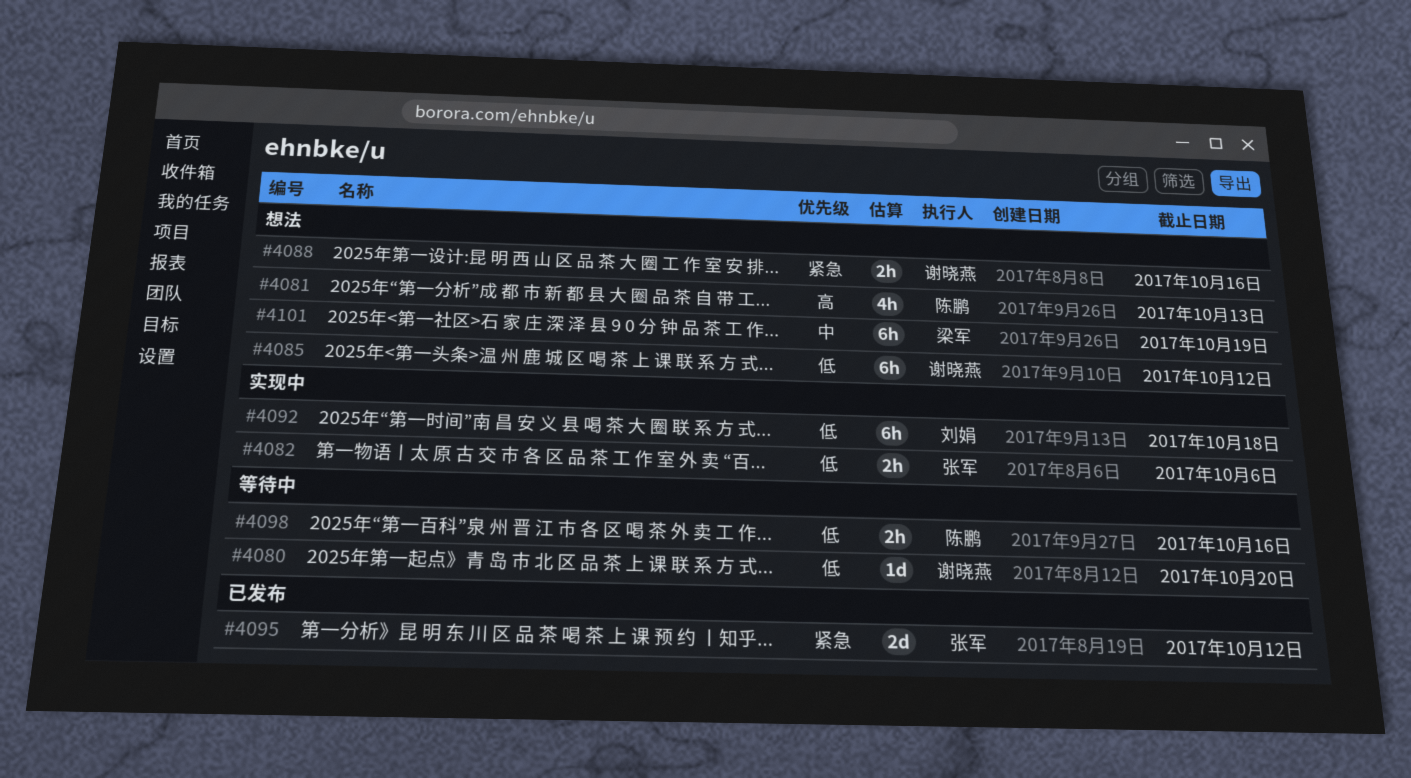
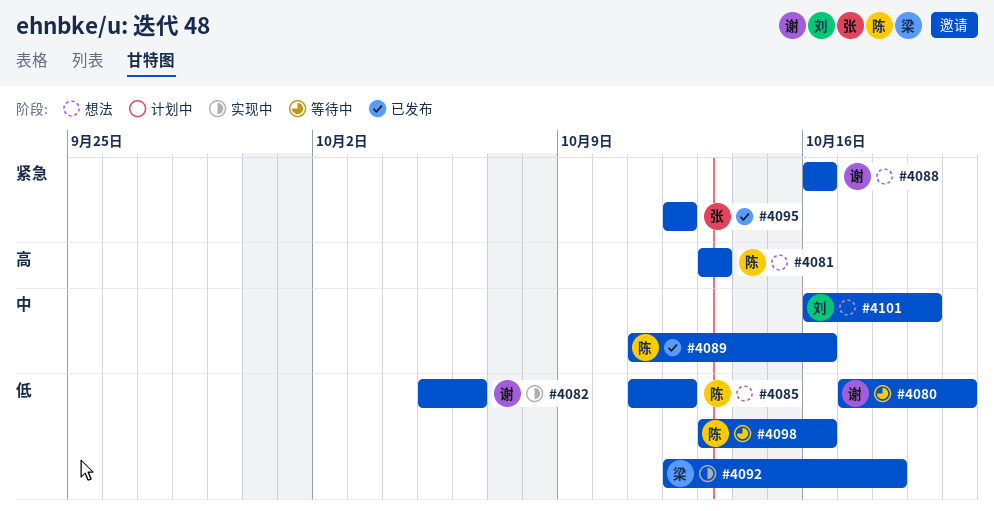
#4082, owner: 张军 -> 谢晓燕
#4085, owner: 谢晓燕 -> 陈鹏
#4089: none -> present
#4092, owner: 刘娟 -> 梁军
#4101, owner: 梁军 -> 刘娟

